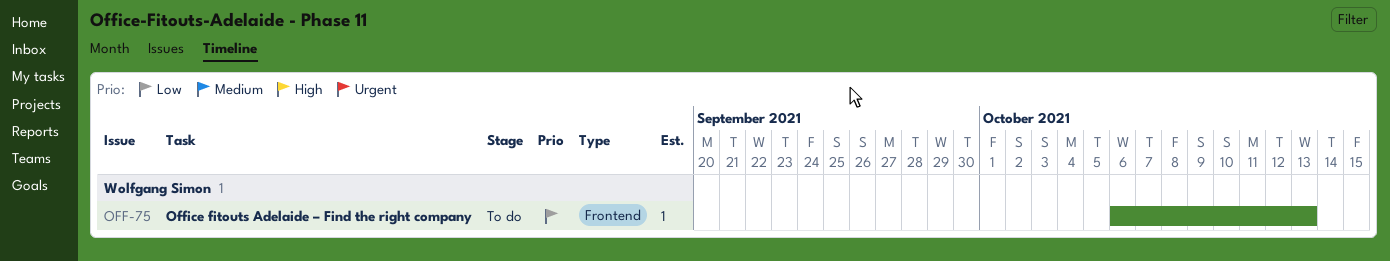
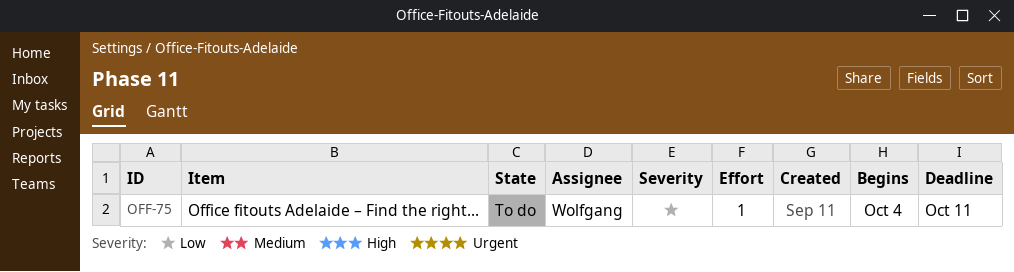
OFF-75, start: Oct 6 -> Oct 4
OFF-75, due: Oct 13 -> Oct 11

